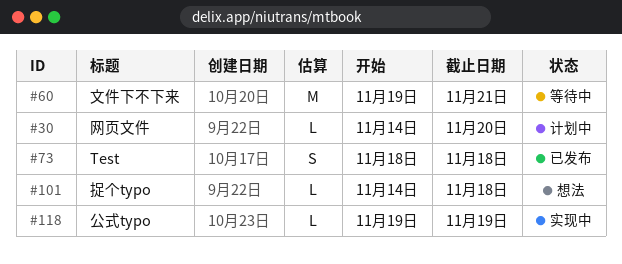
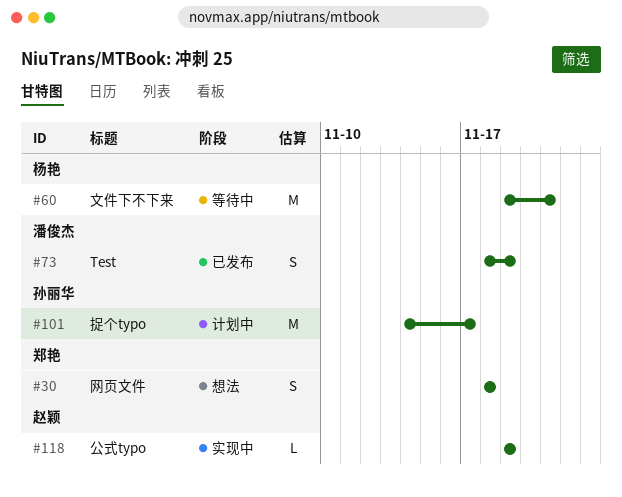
#30, status: 计划中 -> 想法
#30, estimate: L -> S
#30, start: Nov 14 -> Nov 18
#30, due: Nov 20 -> Nov 18
#73, due: Nov 18 -> Nov 19
#101, status: 想法 -> 计划中
#101, estimate: L -> M
#101, due: Nov 18 -> Nov 17

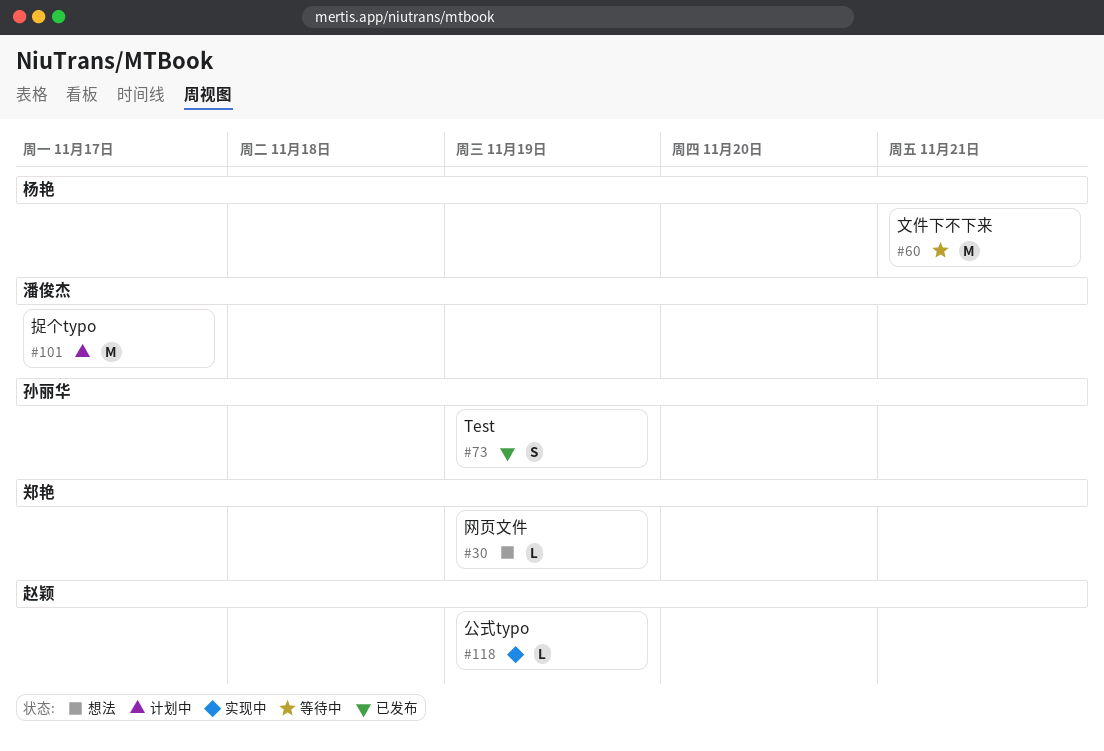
#30, estimate: S -> L
#30, due: Nov 18 -> Nov 19
#73, owner: 潘俊杰 -> 孙丽华
#101, owner: 孙丽华 -> 潘俊杰

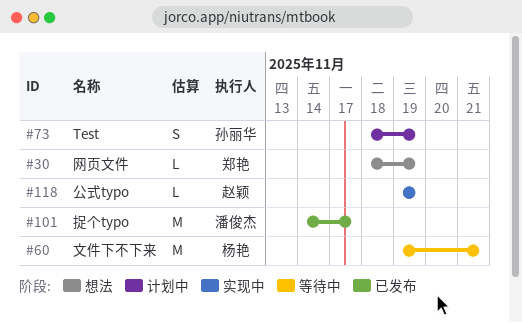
#73, status: 已发布 -> 计划中
#101, status: 计划中 -> 已发布

